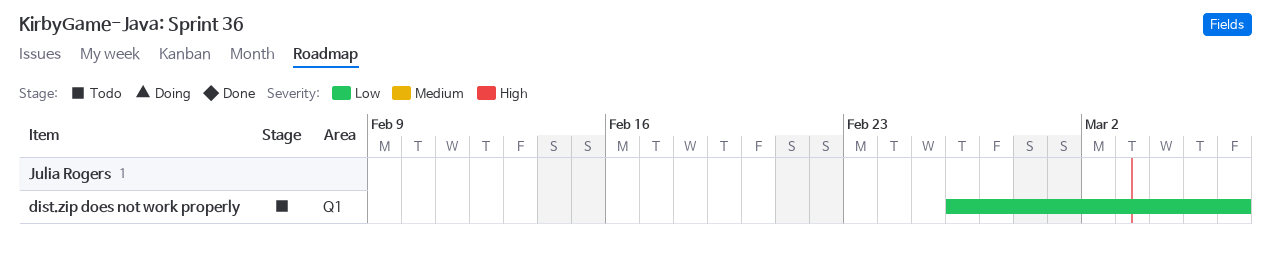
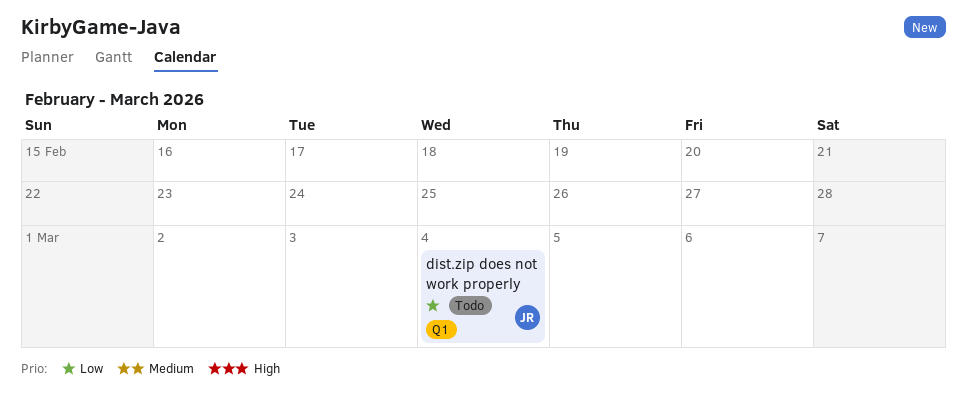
dist.zip does not work properly, due: Mar 6 -> Mar 4

